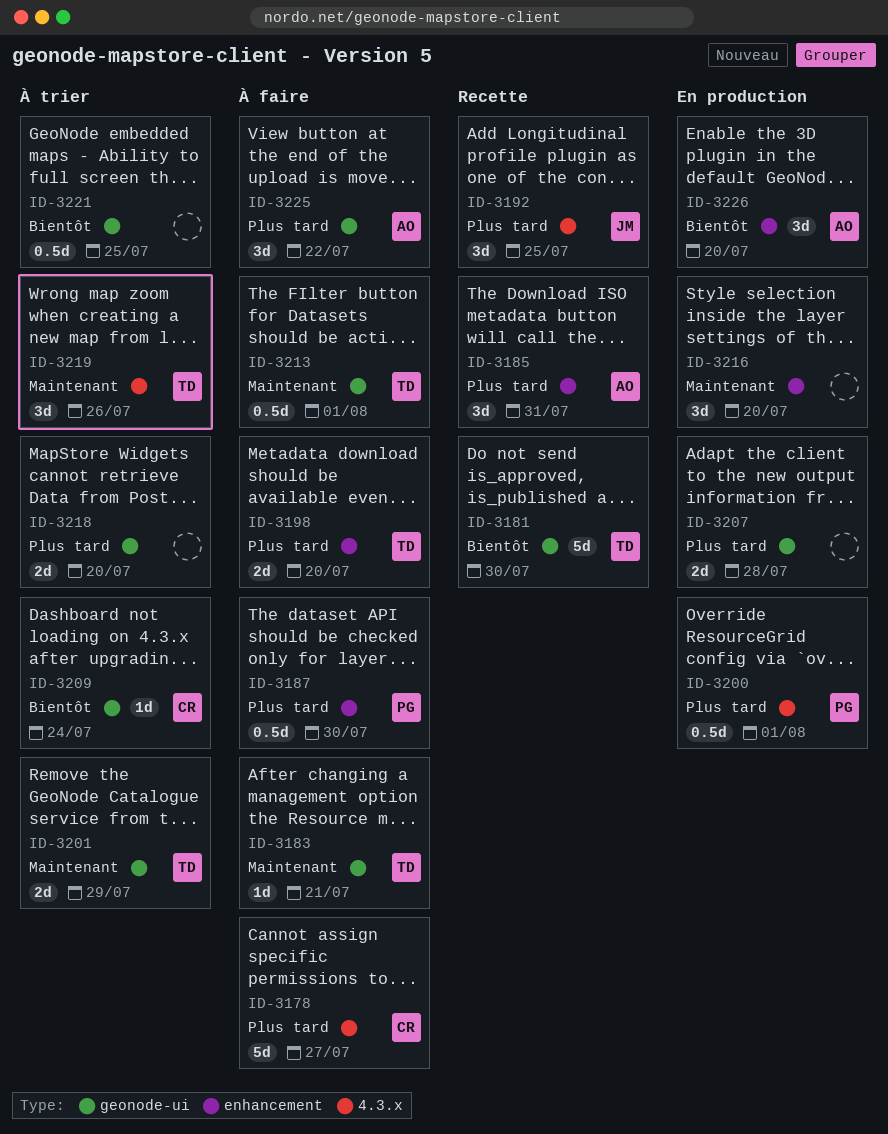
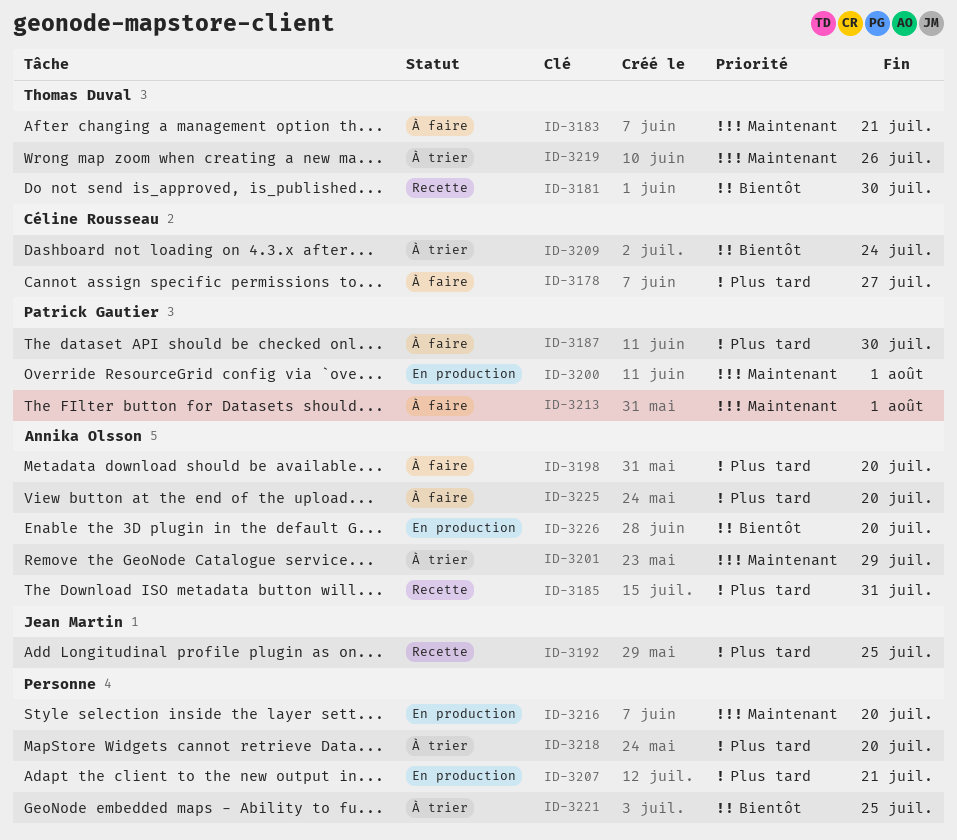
ID-3198, owner: Thomas Duval -> Annika Olsson
ID-3200, priority: Plus tard -> Maintenant
ID-3201, owner: Thomas Duval -> Annika Olsson
ID-3207, due: Jul 28 -> Jul 21
ID-3213, owner: Thomas Duval -> Patrick Gautier
ID-3225, due: Jul 22 -> Jul 20

